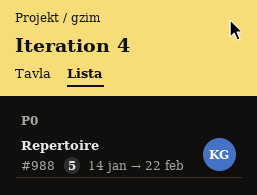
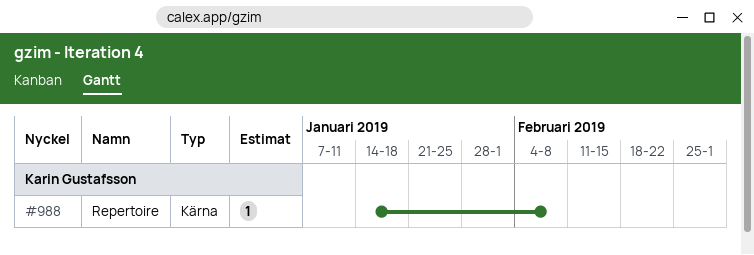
#988, estimate: 5 -> 1
#988, due: Feb 22 -> Feb 8

